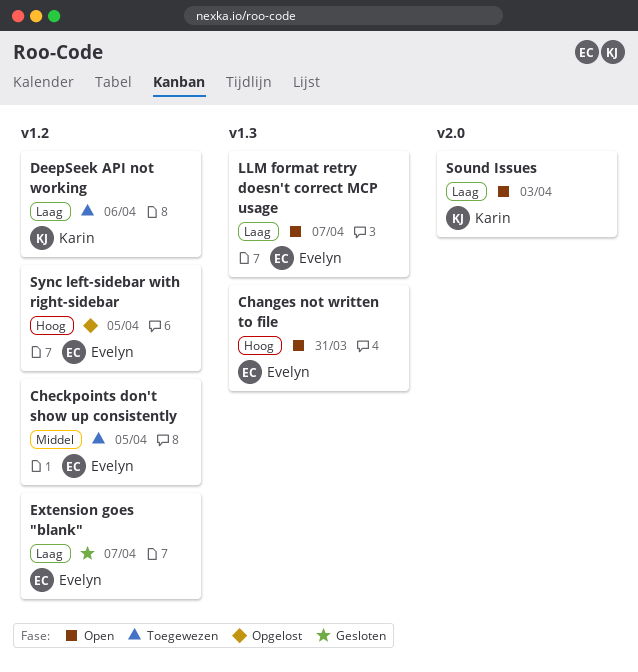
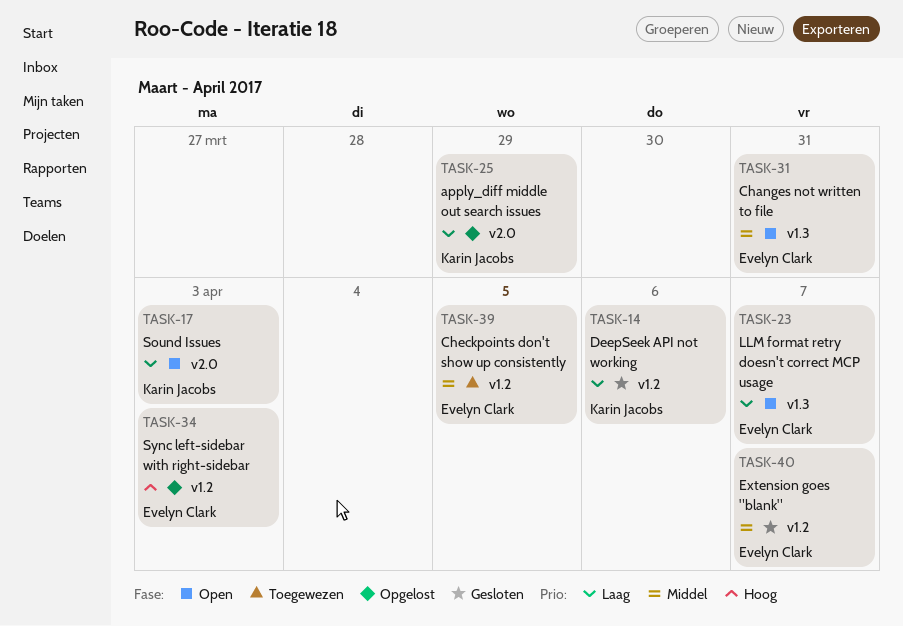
apply_diff middle out search issues: none -> present
Changes not written to file, priority: Hoog -> Middel
DeepSeek API not working, status: Toegewezen -> Gesloten
Extension goes "blank", priority: Laag -> Middel
Sync left-sidebar with right-sidebar, due: Apr 5 -> Apr 3

